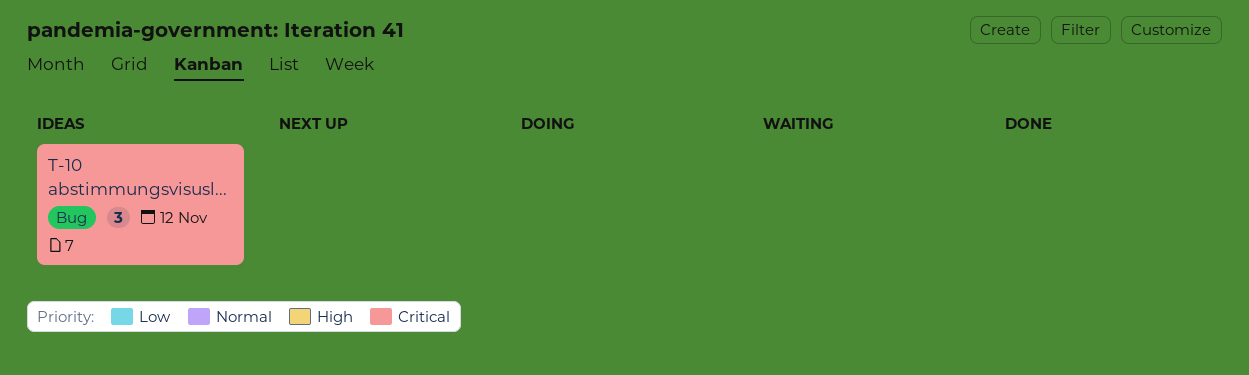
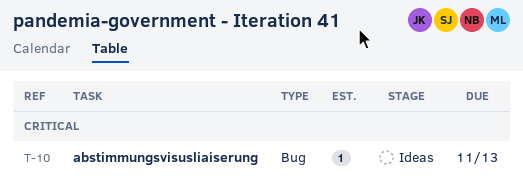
T-10, estimate: 3 -> 1
T-10, due: Nov 12 -> Nov 13

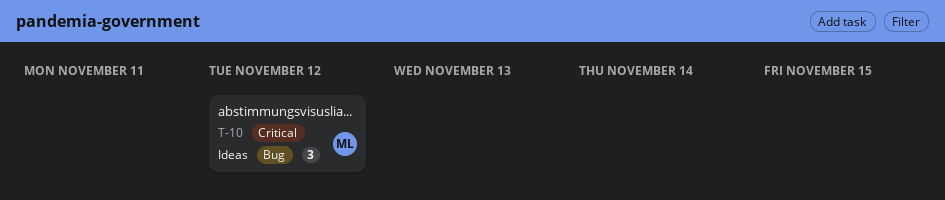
T-10, estimate: 1 -> 3
T-10, due: Nov 13 -> Nov 12

